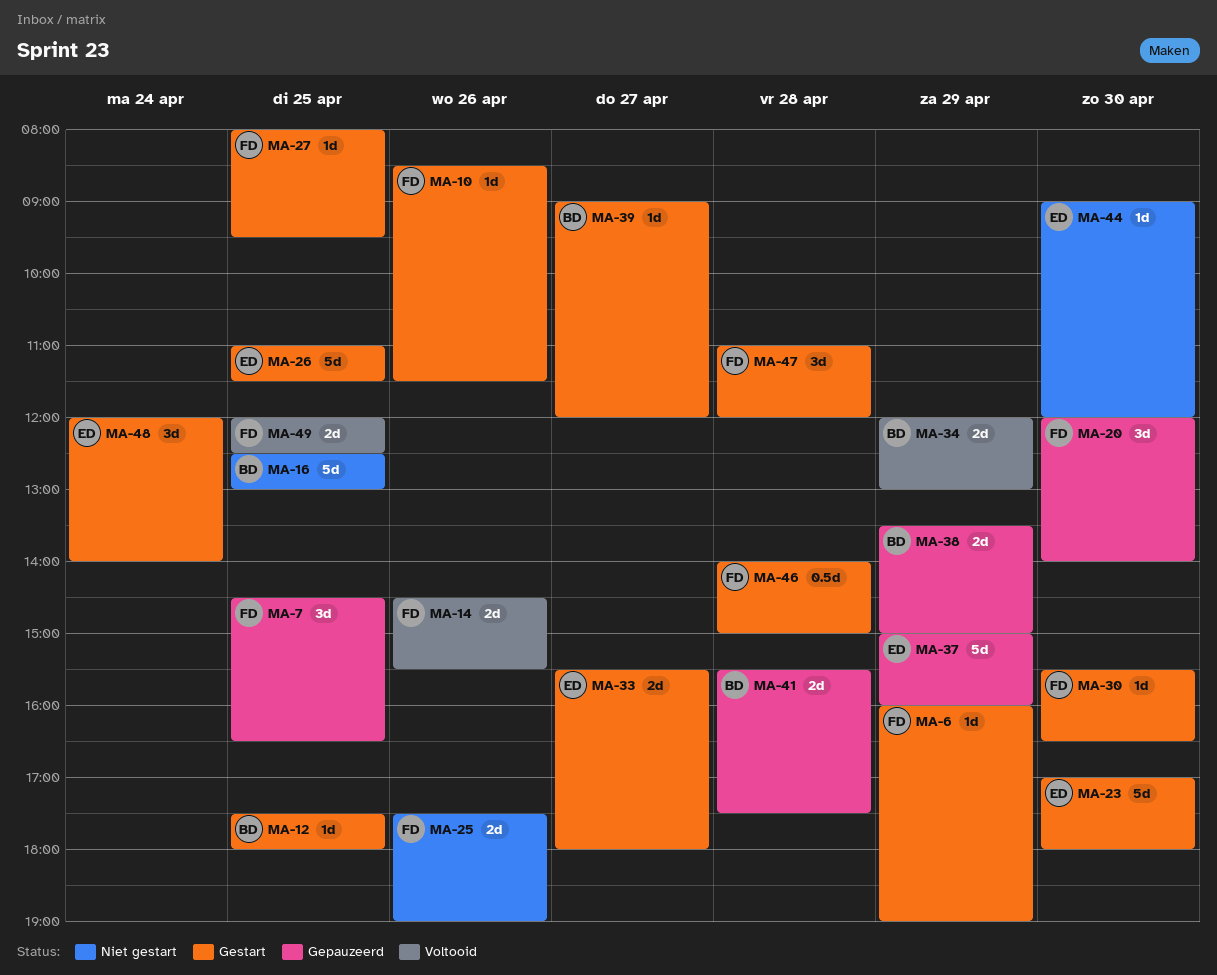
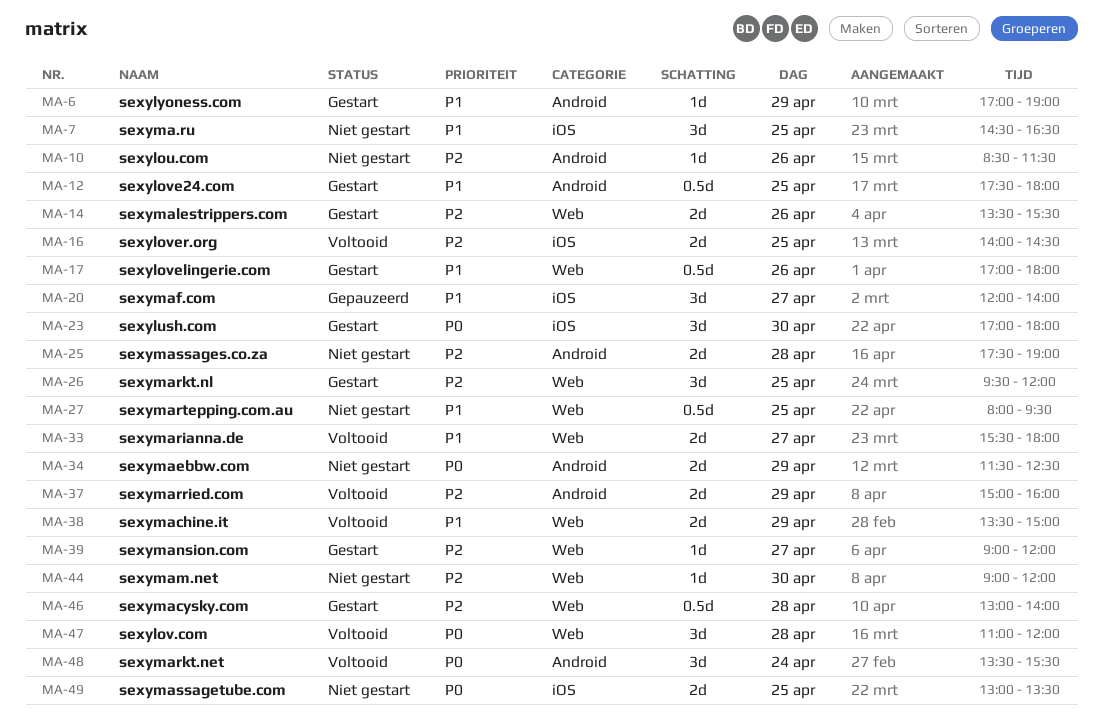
MA-6, begins: 16:00 -> 17:00
MA-7, status: Gepauzeerd -> Niet gestart
MA-10, status: Gestart -> Niet gestart
MA-12, estimate: 1d -> 0.5d
MA-14, status: Voltooid -> Gestart
MA-14, begins: 14:30 -> 13:30
MA-16, status: Niet gestart -> Voltooid
MA-16, estimate: 5d -> 2d
MA-16, begins: 12:30 -> 14:00
MA-16, ends: 13:00 -> 14:30
MA-17: none -> present
MA-20, day: Apr 30 -> Apr 27
MA-23, estimate: 5d -> 3d
MA-25, day: Apr 26 -> Apr 28
MA-26, estimate: 5d -> 3d
MA-26, begins: 11:00 -> 09:30
MA-26, ends: 11:30 -> 12:00
MA-27, status: Gestart -> Niet gestart
MA-27, estimate: 1d -> 0.5d
MA-30: present -> none
MA-33, status: Gestart -> Voltooid
MA-34, status: Voltooid -> Niet gestart
MA-34, begins: 12:00 -> 11:30
MA-34, ends: 13:00 -> 12:30
MA-37, status: Gepauzeerd -> Voltooid
MA-37, estimate: 5d -> 2d
MA-38, status: Gepauzeerd -> Voltooid
MA-41: present -> none
MA-46, begins: 14:00 -> 13:00
MA-46, ends: 15:00 -> 14:00
MA-47, status: Gestart -> Voltooid
MA-48, status: Gestart -> Voltooid
MA-48, begins: 12:00 -> 13:30
MA-48, ends: 14:00 -> 15:30
MA-49, status: Voltooid -> Niet gestart
MA-49, begins: 12:00 -> 13:00
MA-49, ends: 12:30 -> 13:30

